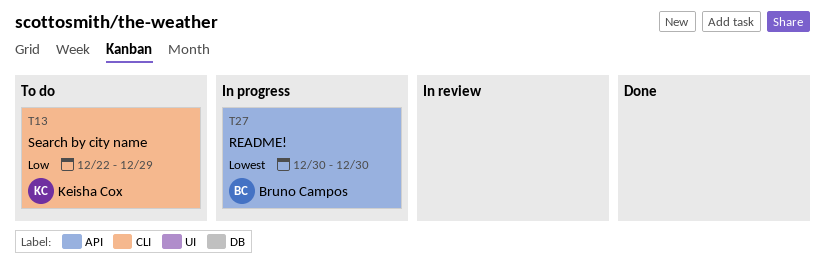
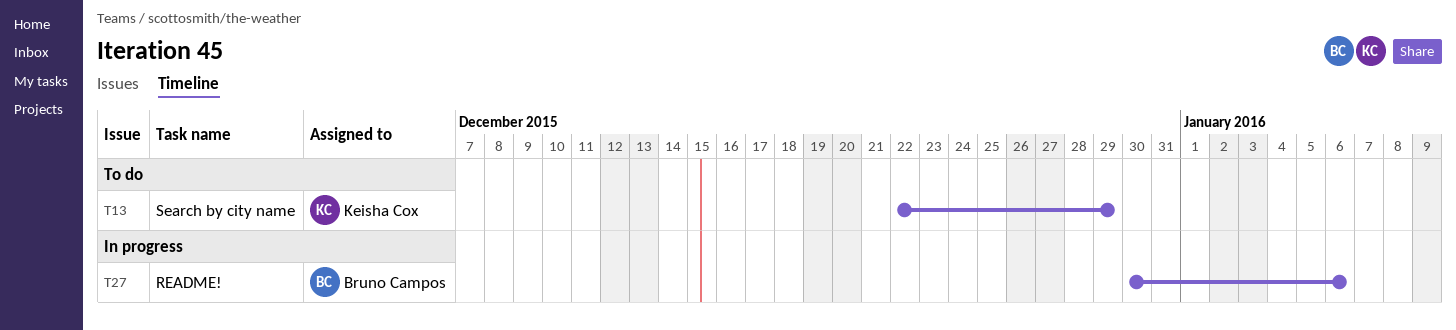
T27, due: Dec 30 -> Jan 6

